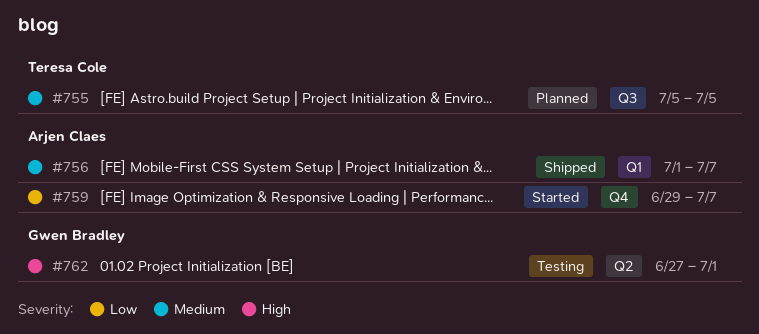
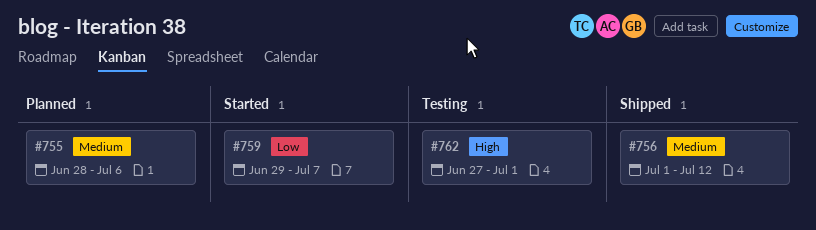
#755, start: Jul 5 -> Jun 28
#755, due: Jul 5 -> Jul 6
#756, due: Jul 7 -> Jul 12

